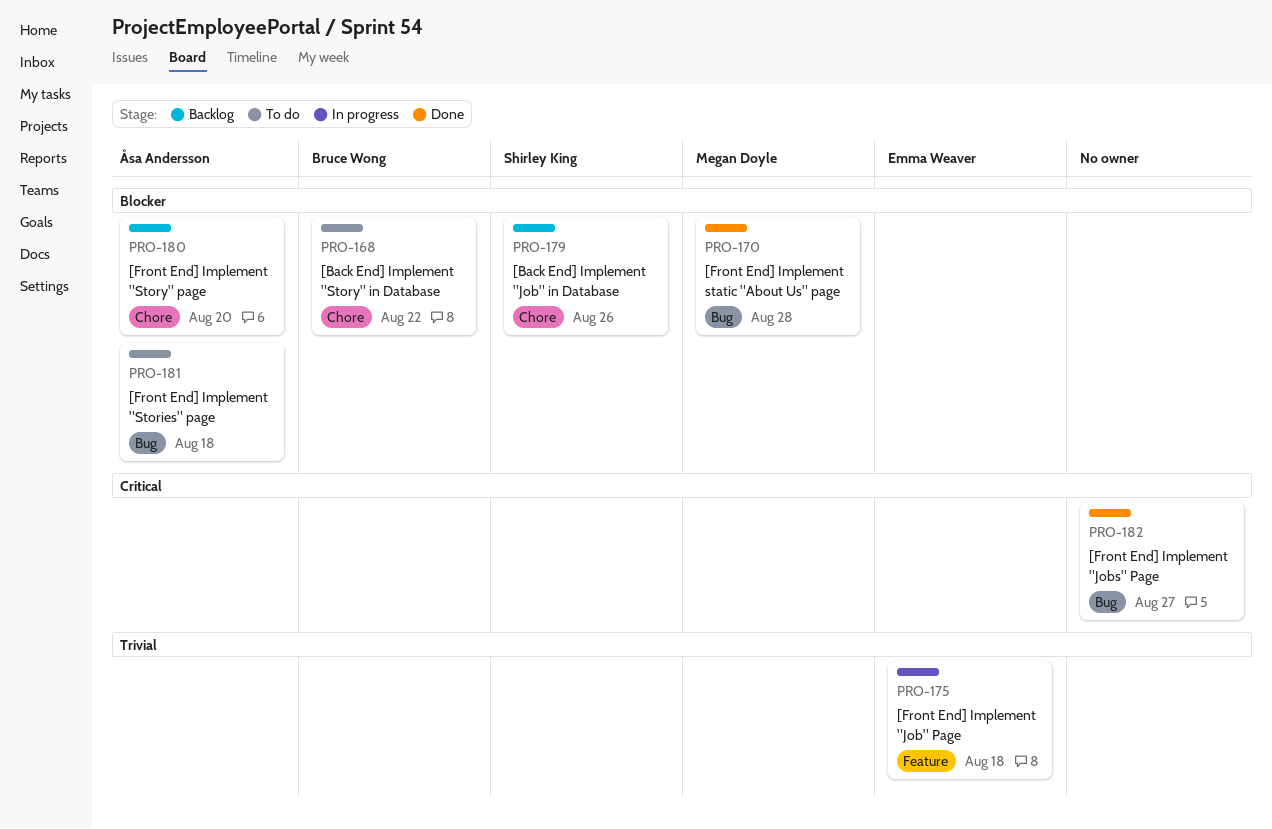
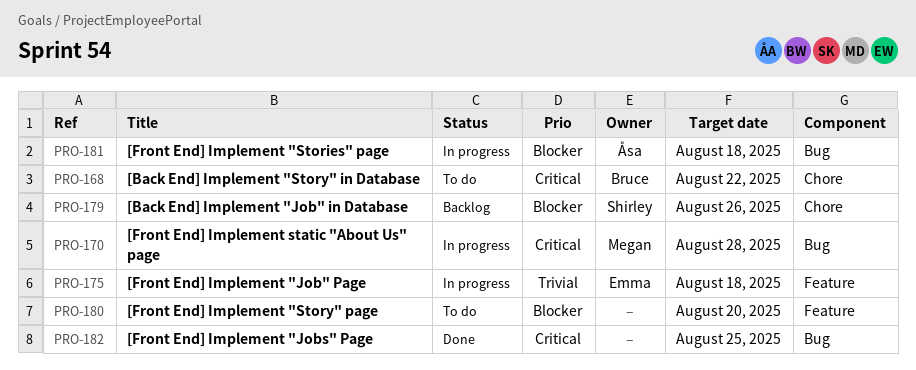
PRO-168, priority: Blocker -> Critical
PRO-170, status: Done -> In progress
PRO-170, priority: Blocker -> Critical
PRO-180, status: Backlog -> To do
PRO-180, owner: Åsa Andersson -> none
PRO-180, label: Chore -> Feature
PRO-181, status: To do -> In progress
PRO-182, due: Aug 27 -> Aug 25

